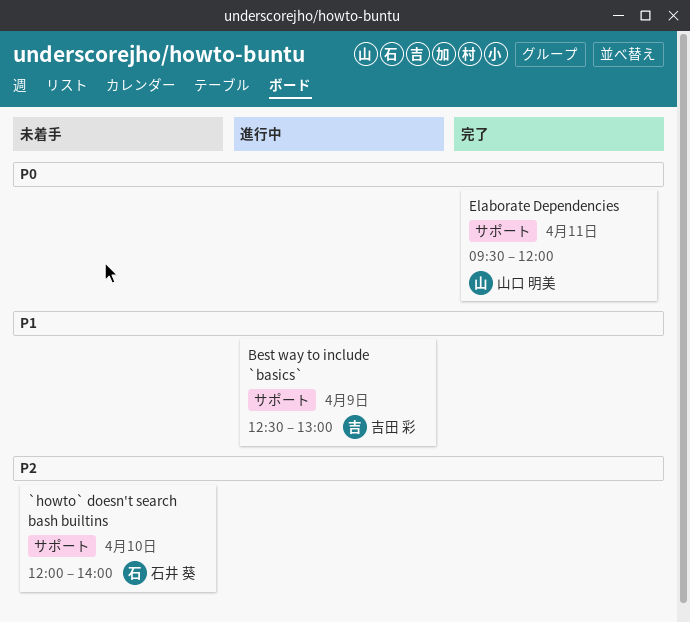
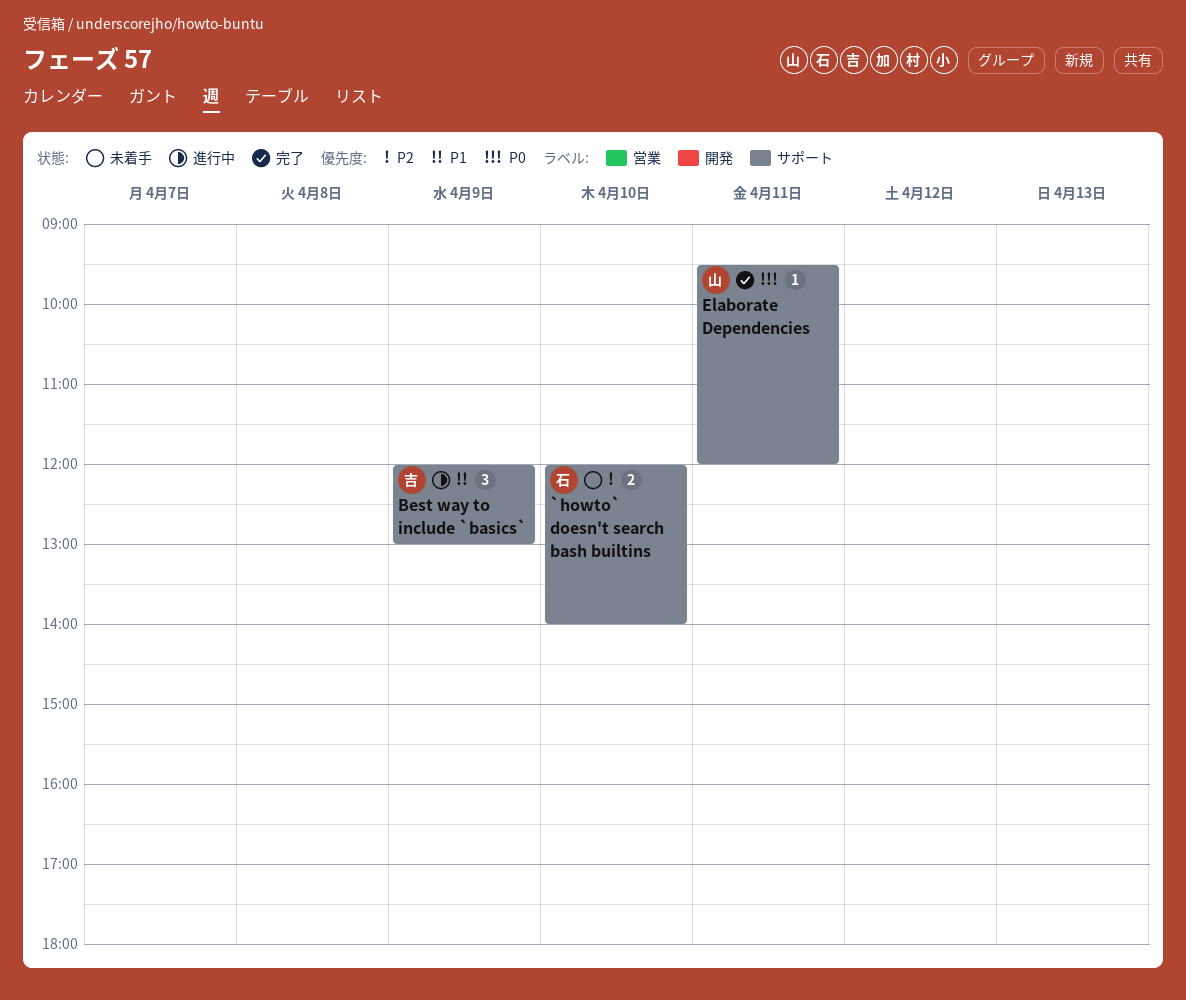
Best way to include `basics`, begins: 12:30 -> 12:00

